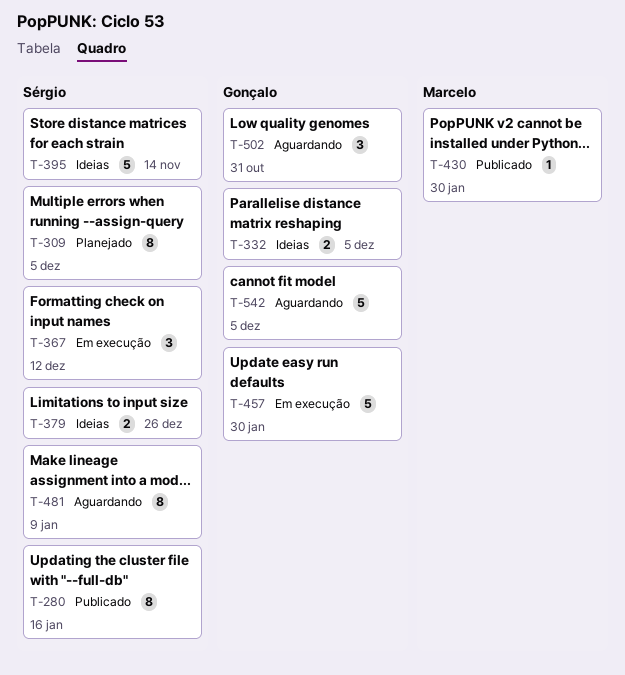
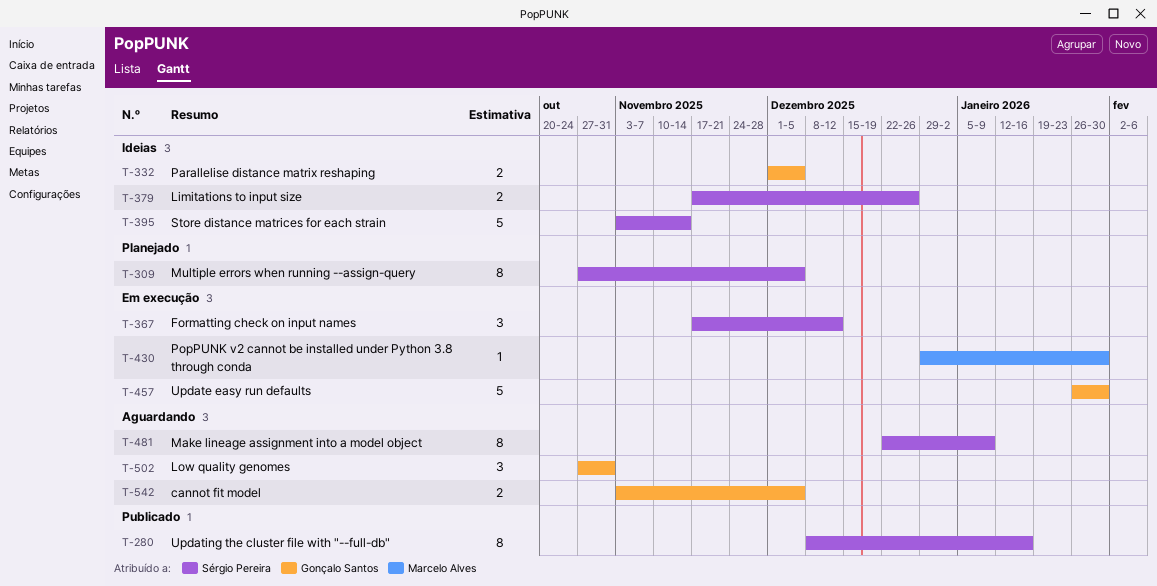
T-430, status: Publicado -> Em execução
T-542, estimate: 5 -> 2

